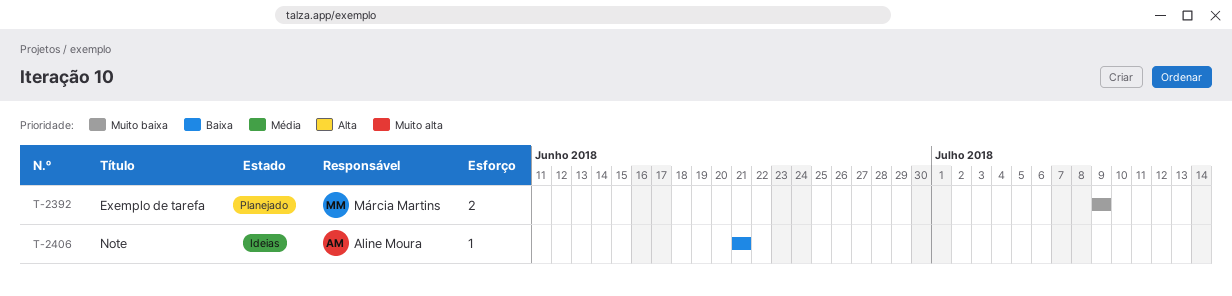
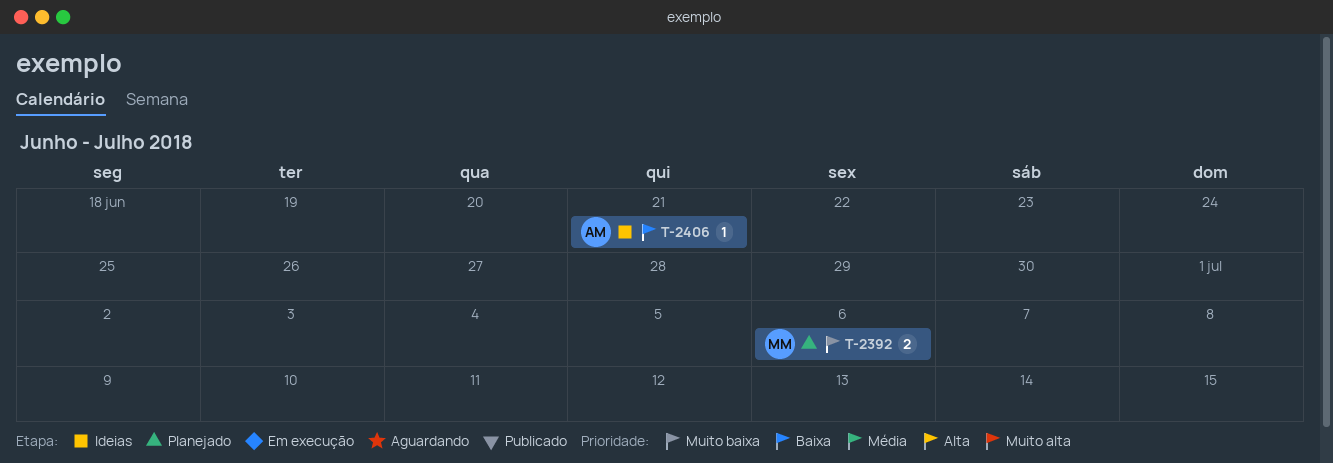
T-2392, start: Jul 9 -> Jul 6
T-2392, due: Jul 9 -> Jul 6

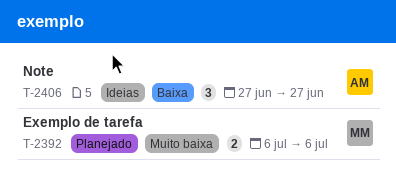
T-2406, estimate: 1 -> 3
T-2406, start: Jun 21 -> Jun 27
T-2406, due: Jun 21 -> Jun 27

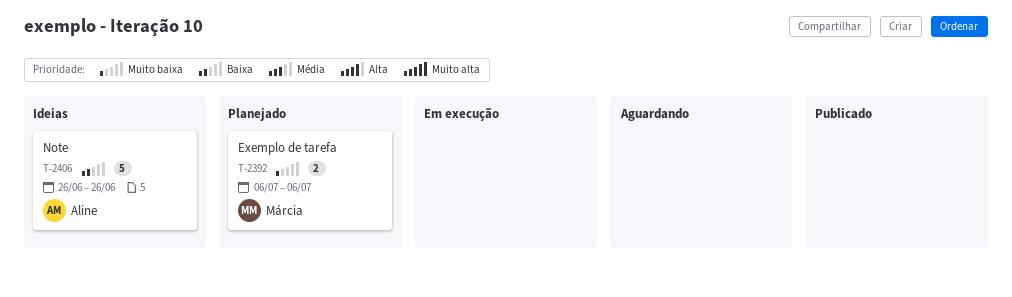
T-2406, estimate: 3 -> 5
T-2406, start: Jun 27 -> Jun 26
T-2406, due: Jun 27 -> Jun 26

